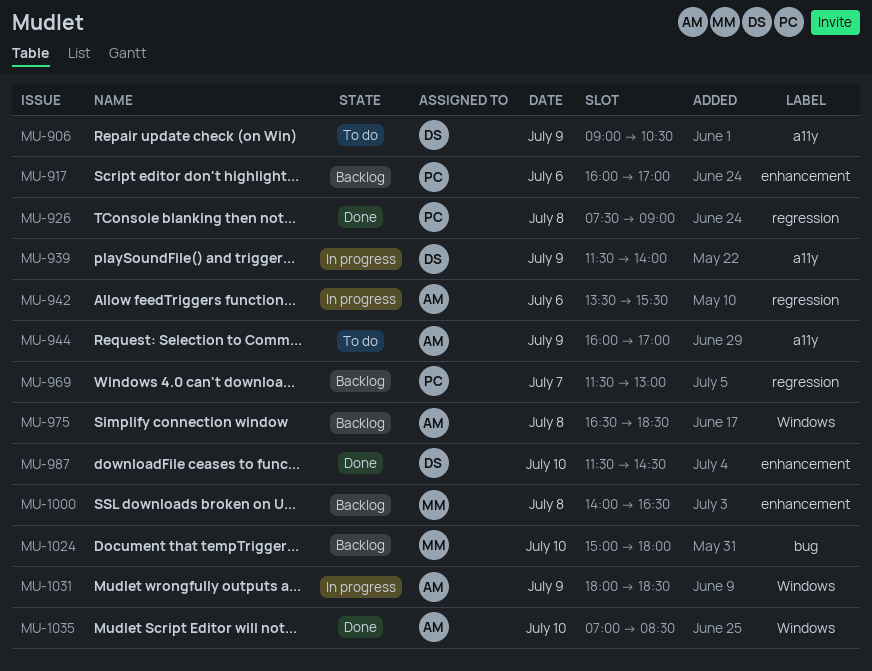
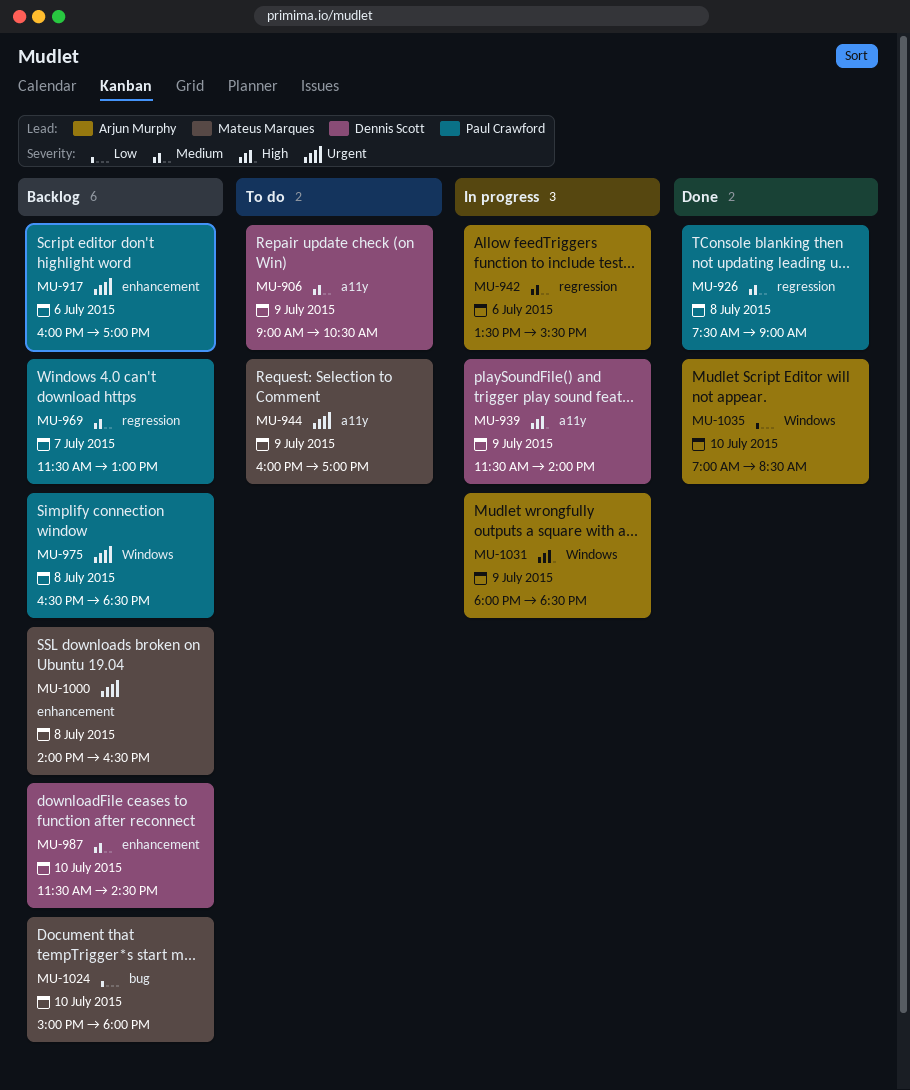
MU-944, owner: Arjun Murphy -> Mateus Marques
MU-975, owner: Arjun Murphy -> Paul Crawford
MU-987, status: Done -> Backlog

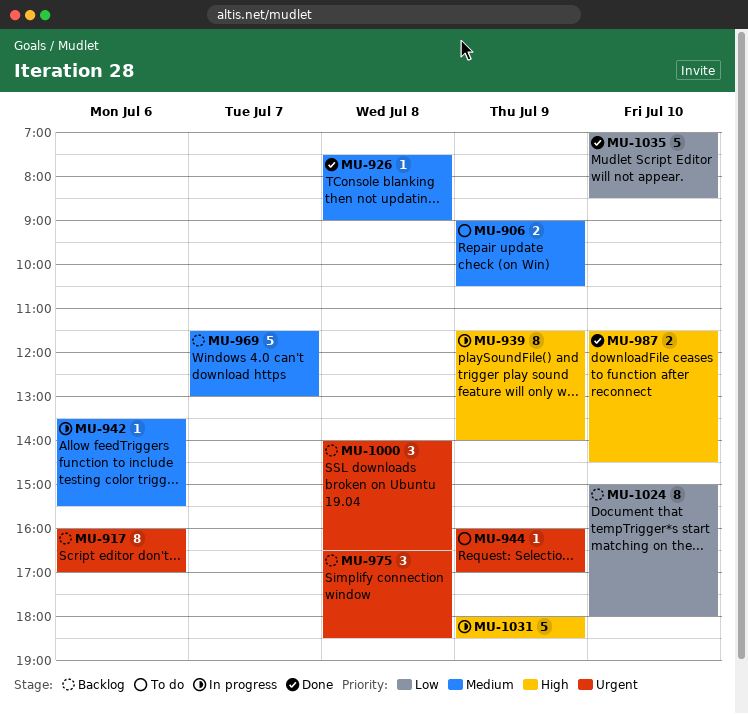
MU-987, status: Backlog -> Done
MU-987, priority: Medium -> High

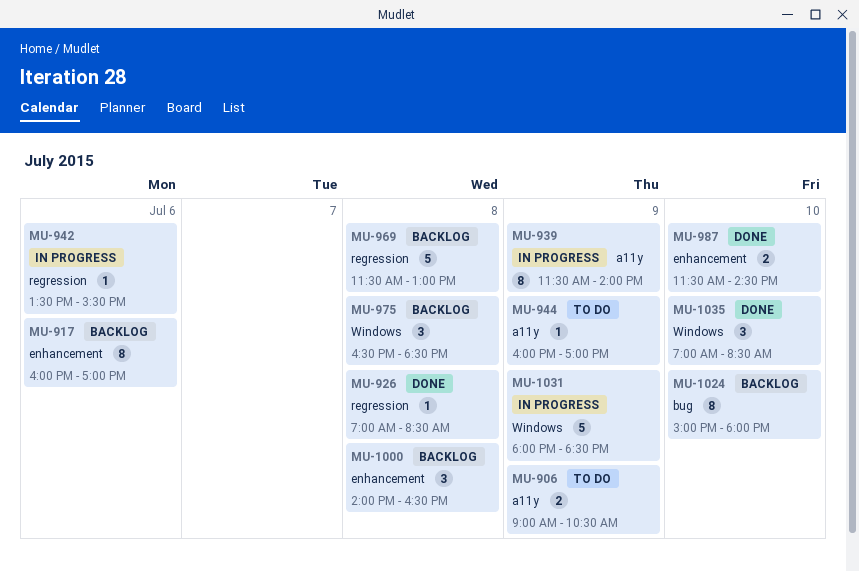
MU-926, begins: 07:30 -> 07:00
MU-926, ends: 09:00 -> 08:30
MU-969, day: Jul 7 -> Jul 8
MU-1035, estimate: 5 -> 3

